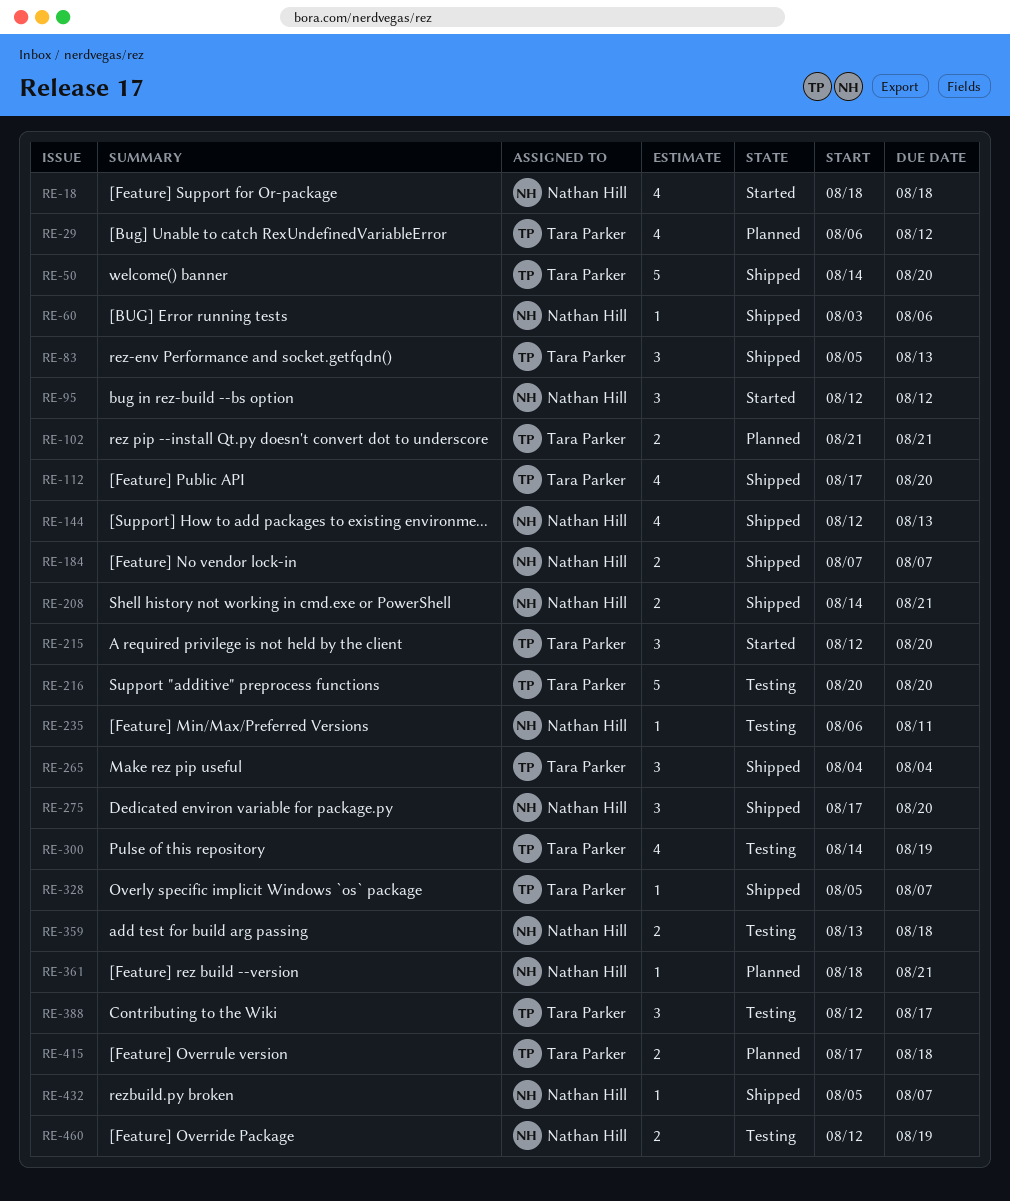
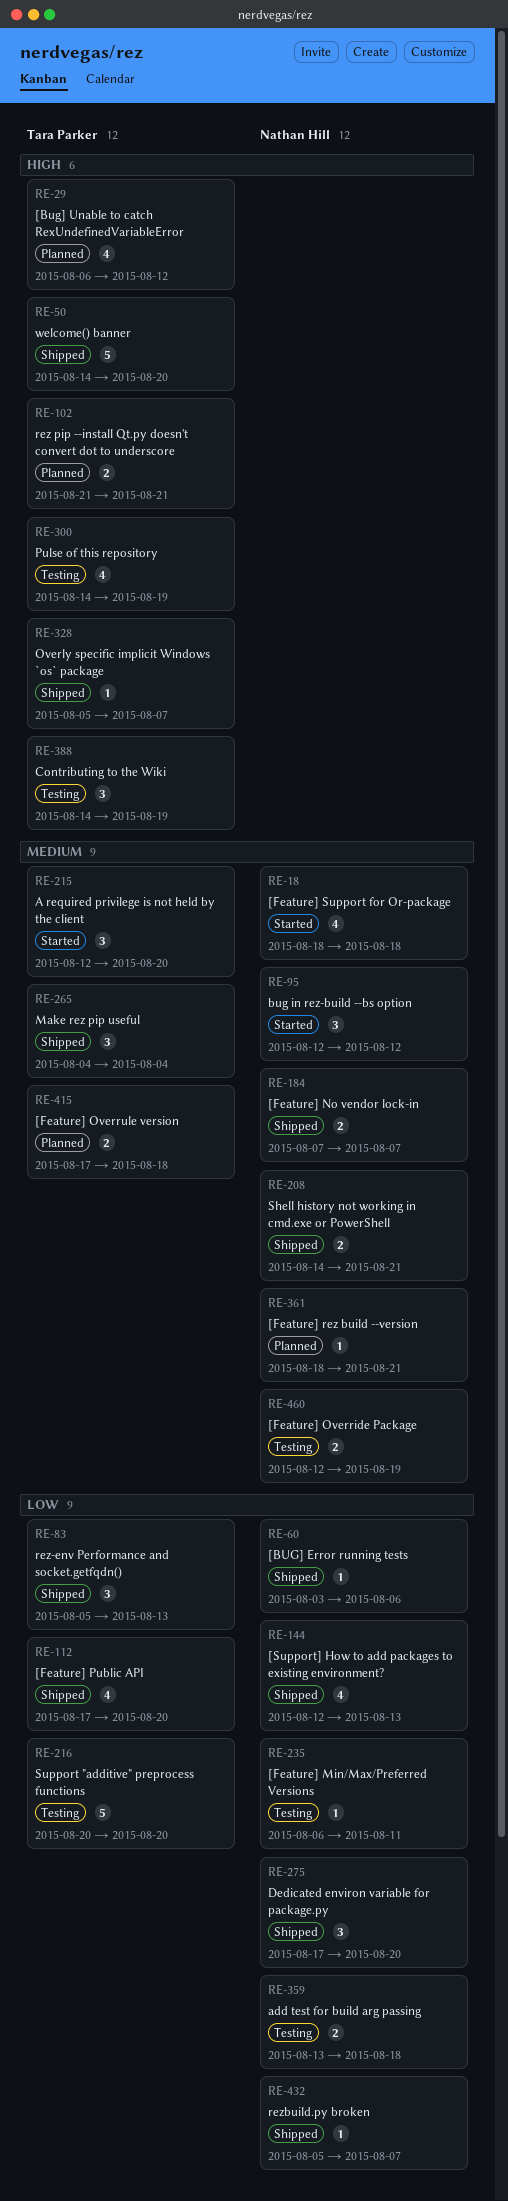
RE-388, start: Aug 12 -> Aug 14
RE-388, due: Aug 17 -> Aug 19

